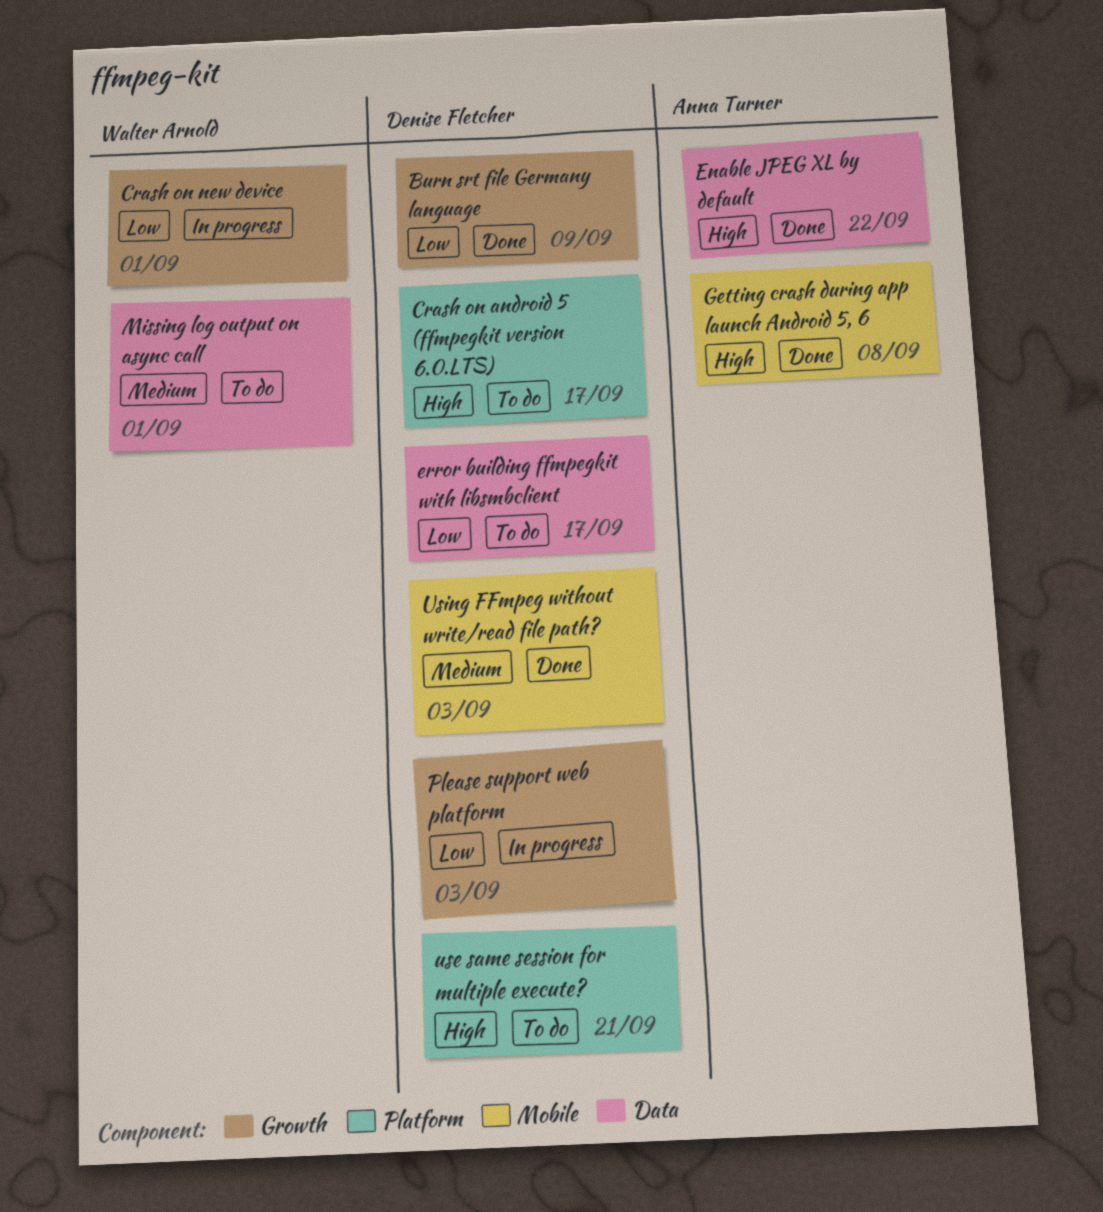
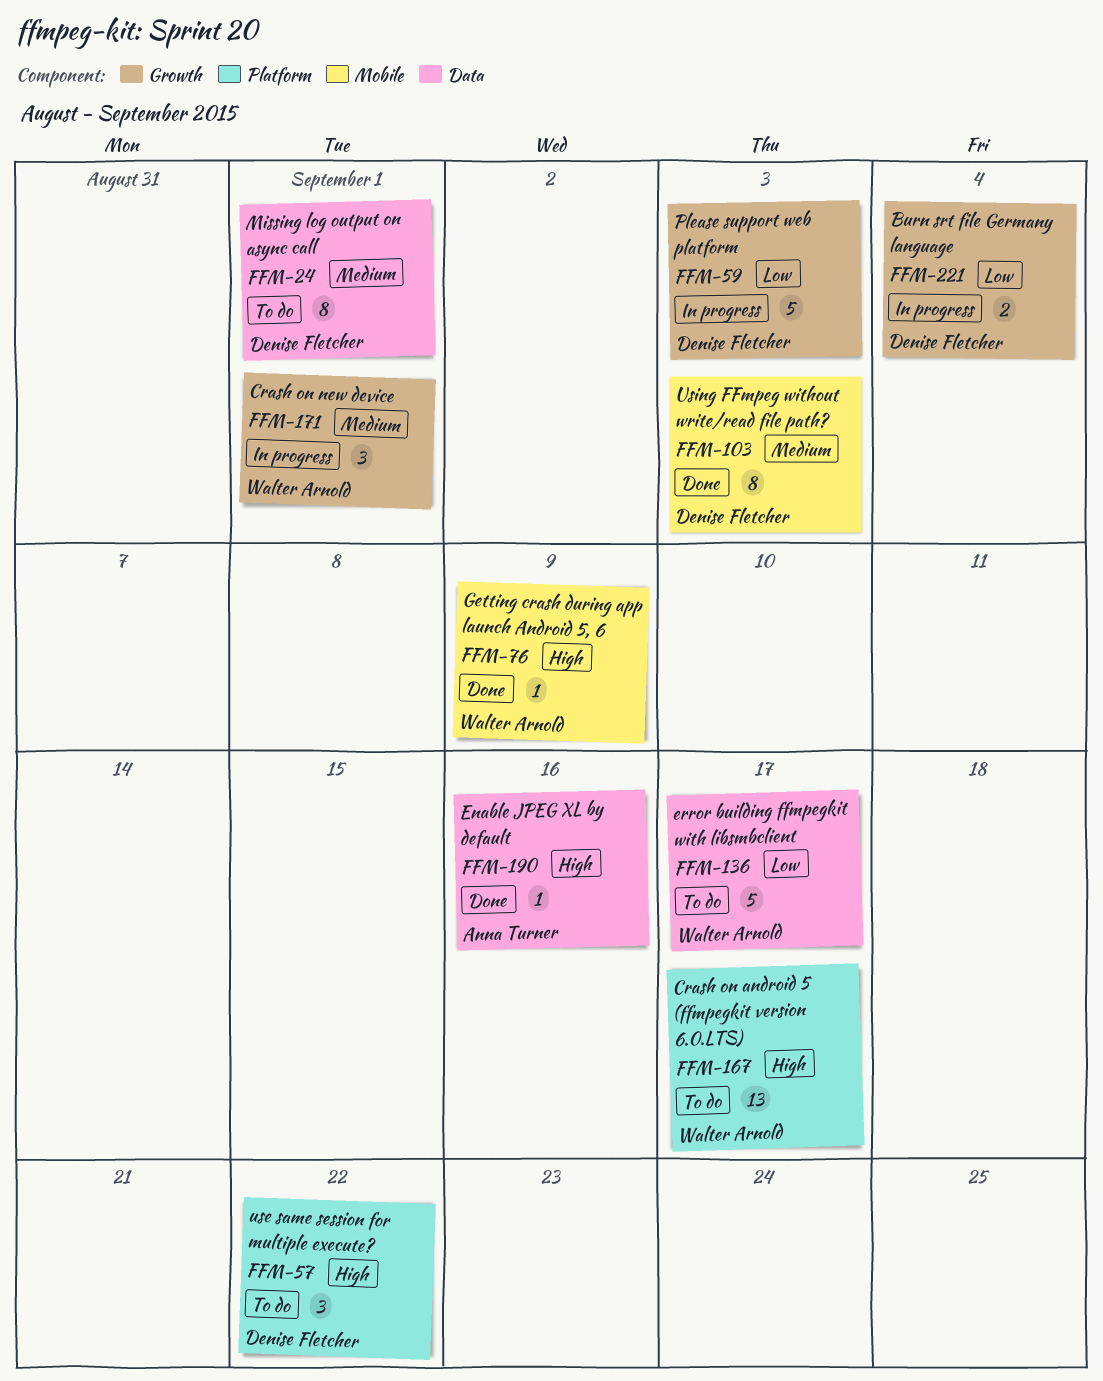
Burn srt file Germany language, status: Done -> In progress
Burn srt file Germany language, due: Sep 9 -> Sep 4
Crash on android 5 (ffmpegkit version 6.0.LTS), owner: Denise Fletcher -> Walter Arnold
Crash on new device, priority: Low -> Medium
Enable JPEG XL by default, due: Sep 22 -> Sep 16
error building ffmpegkit with libsmbclient, owner: Denise Fletcher -> Walter Arnold
Getting crash during app launch Android 5, 6, owner: Anna Turner -> Walter Arnold
Getting crash during app launch Android 5, 6, due: Sep 8 -> Sep 9
Missing log output on async call, owner: Walter Arnold -> Denise Fletcher
use same session for multiple execute?, due: Sep 21 -> Sep 22

